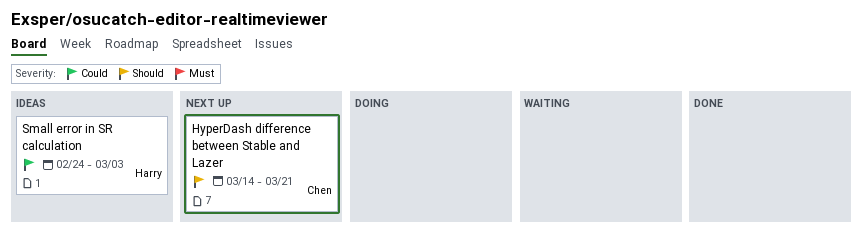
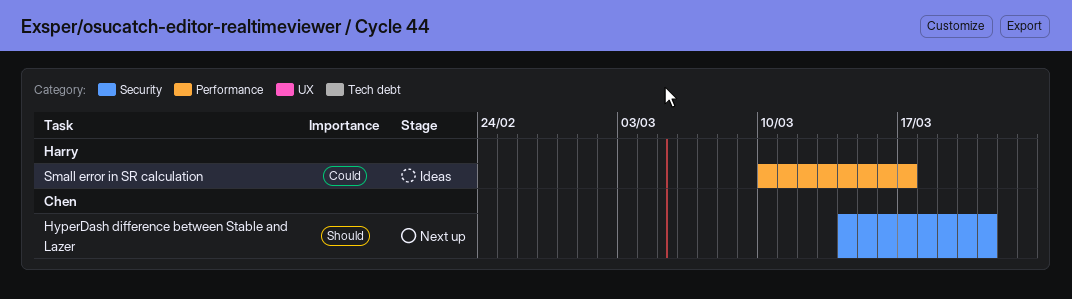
Small error in SR calculation, start: Feb 24 -> Mar 10
Small error in SR calculation, due: Mar 3 -> Mar 17

